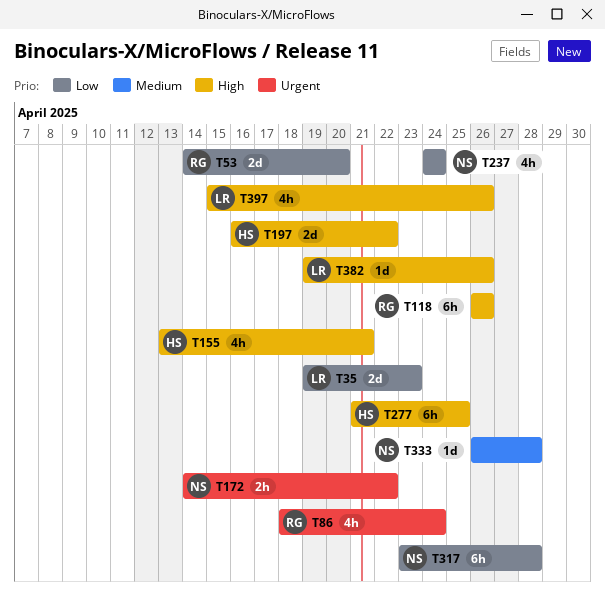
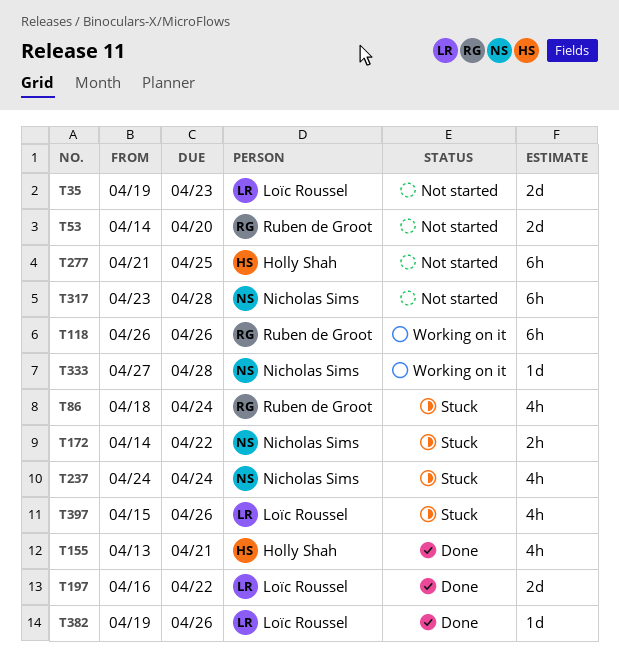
T197, owner: Holly Shah -> Loïc Roussel
T333, start: Apr 26 -> Apr 27

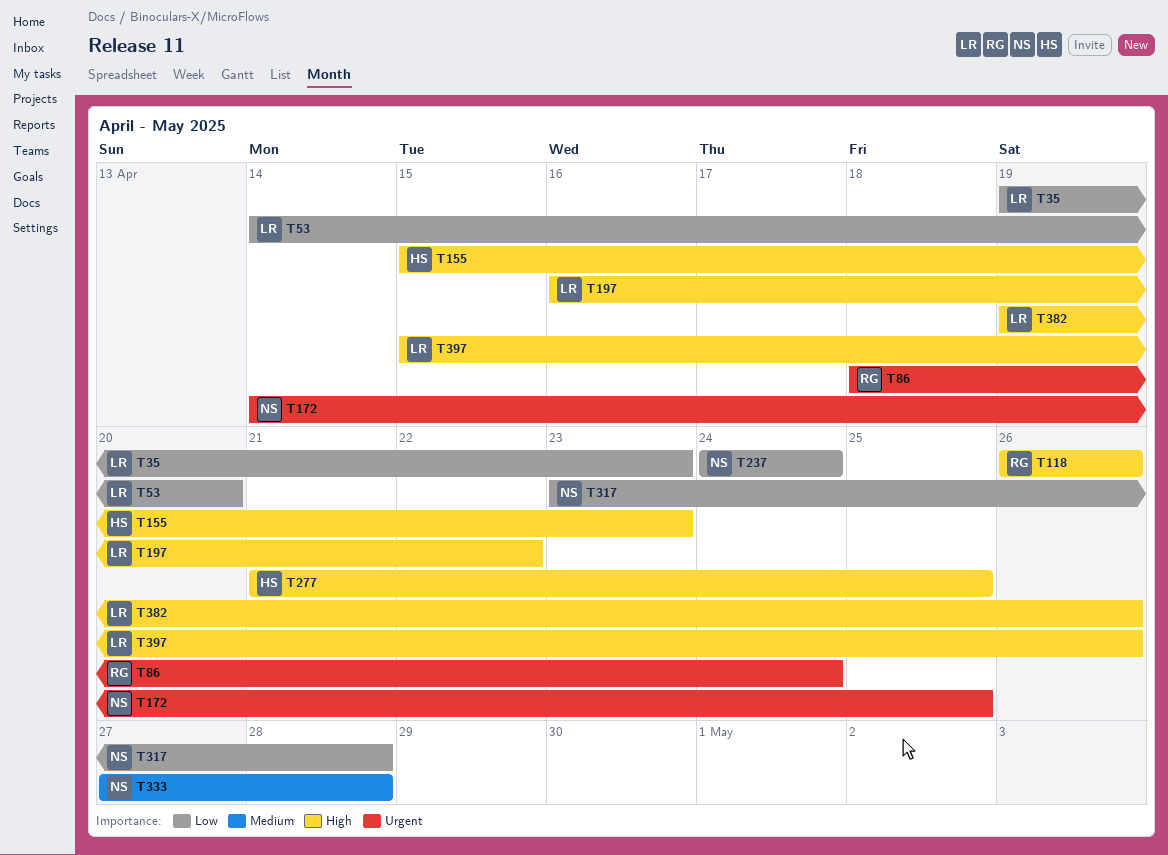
T53, owner: Ruben de Groot -> Loïc Roussel
T155, start: Apr 13 -> Apr 15
T155, due: Apr 21 -> Apr 23
T172, due: Apr 22 -> Apr 25

